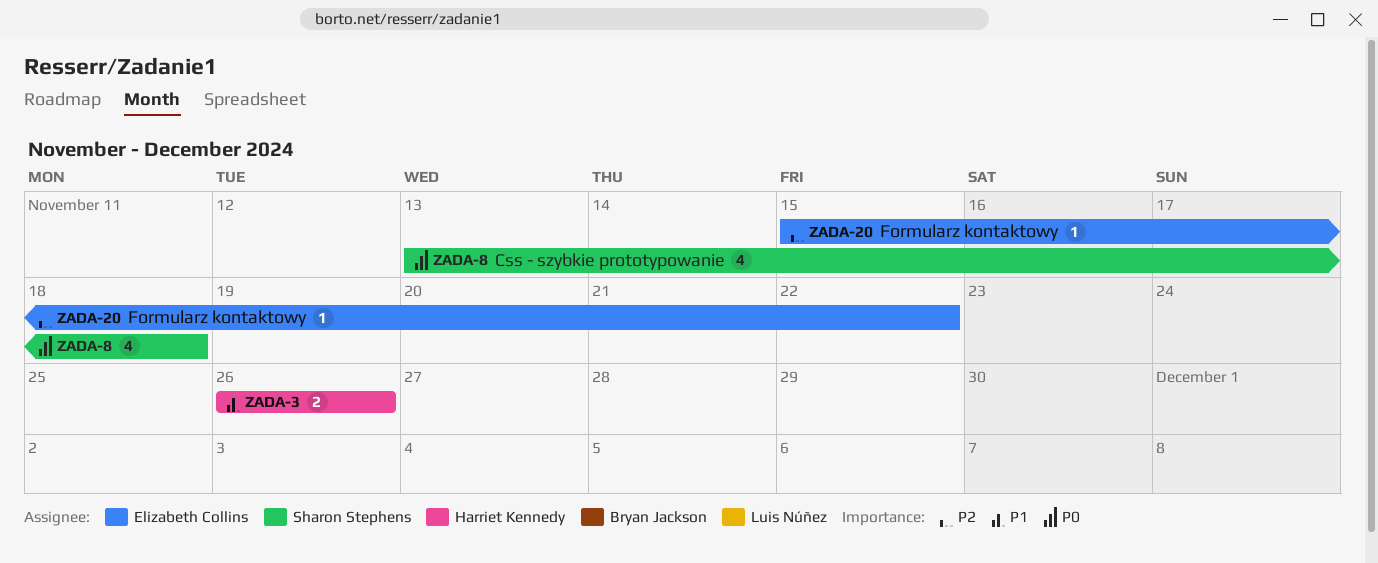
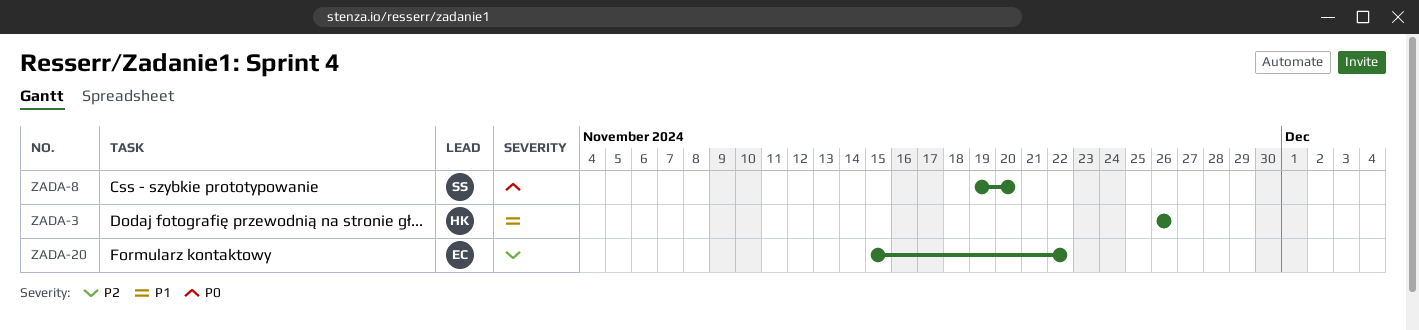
ZADA-8, start: Nov 13 -> Nov 19
ZADA-8, due: Nov 18 -> Nov 20

